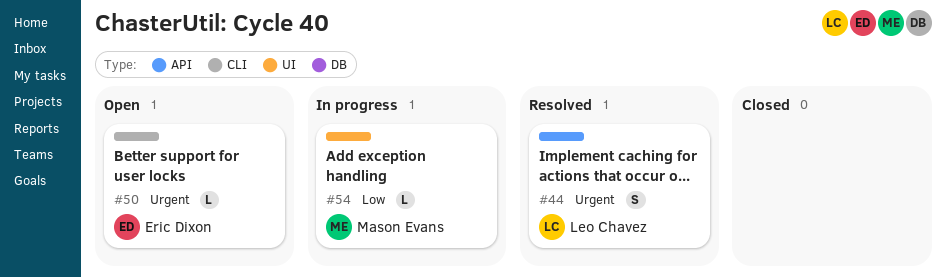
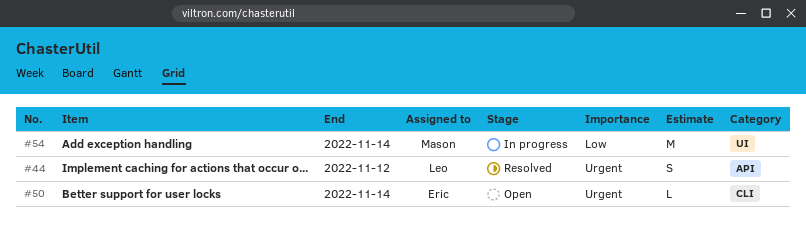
#54, estimate: L -> M

